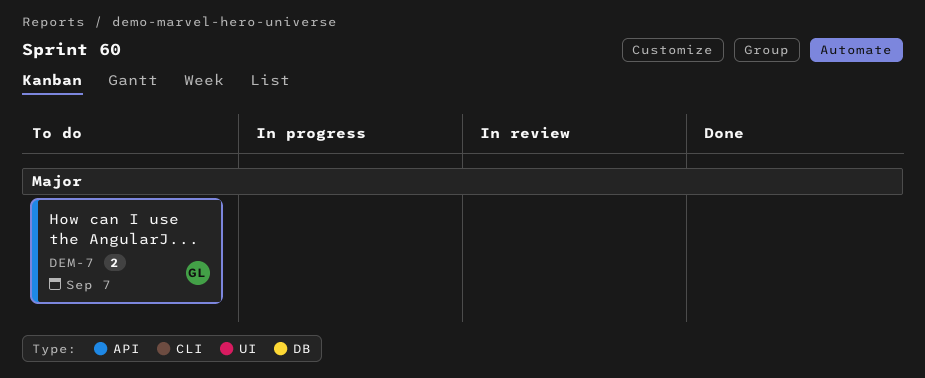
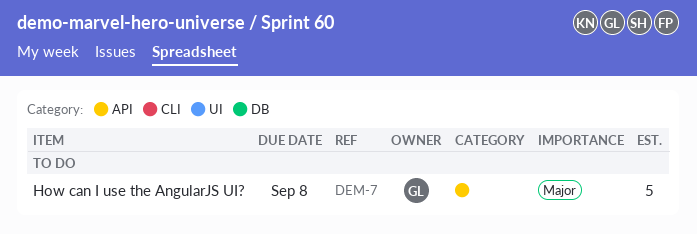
DEM-7, estimate: 2 -> 5
DEM-7, due: Sep 7 -> Sep 8

